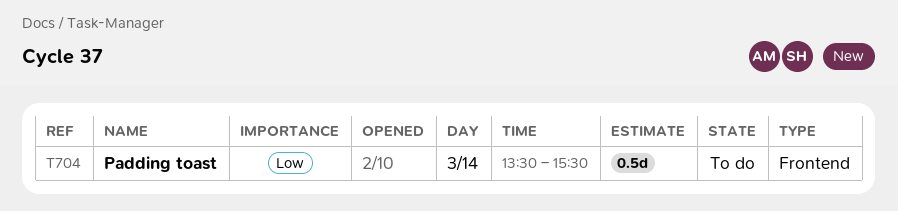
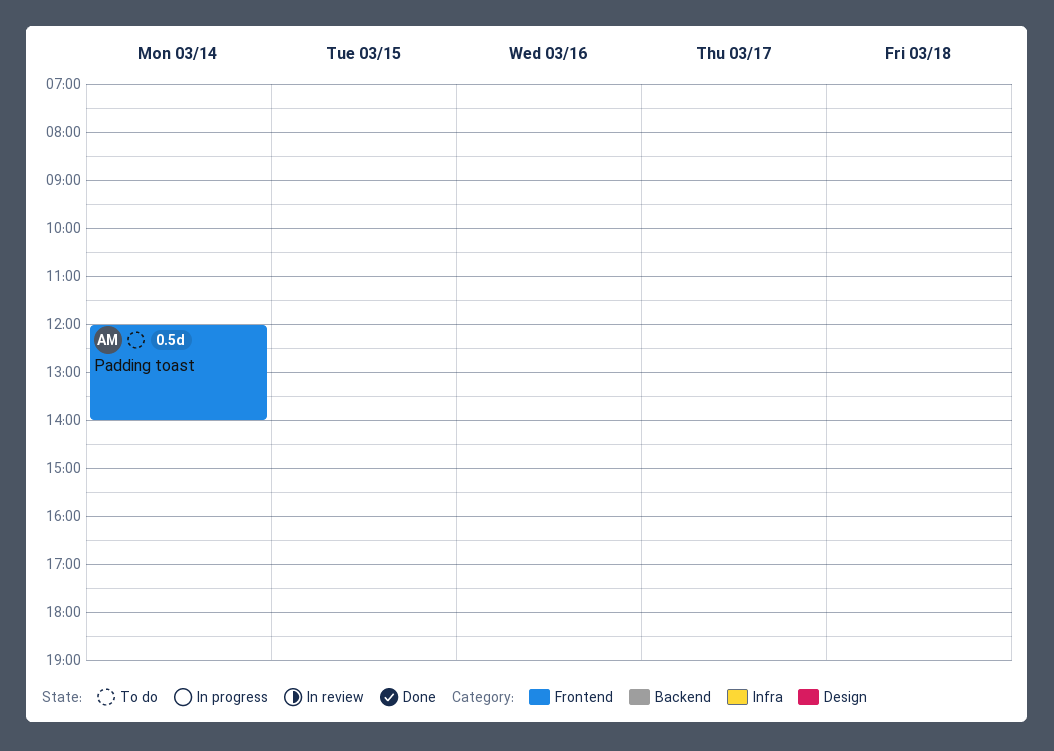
Padding toast, begins: 13:30 -> 12:00
Padding toast, ends: 15:30 -> 14:00

